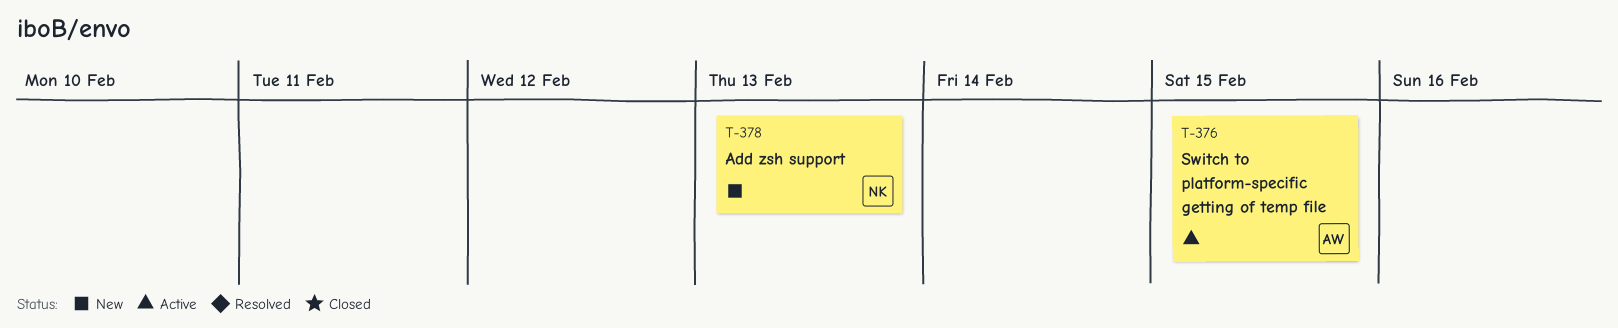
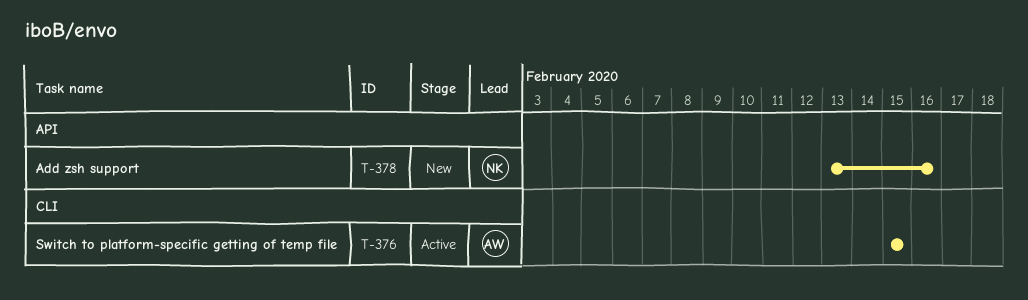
T-378, due: Feb 13 -> Feb 16

